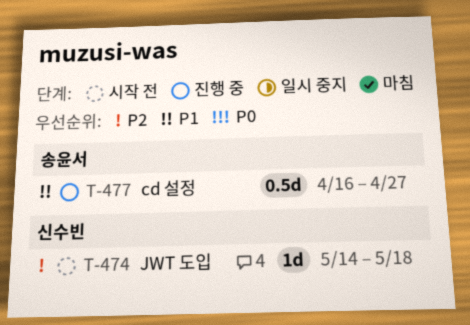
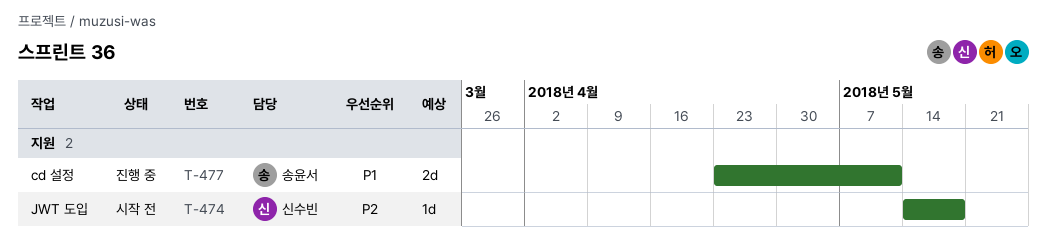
T-477, estimate: 0.5d -> 2d
T-477, start: Apr 16 -> Apr 23
T-477, due: Apr 27 -> May 11

